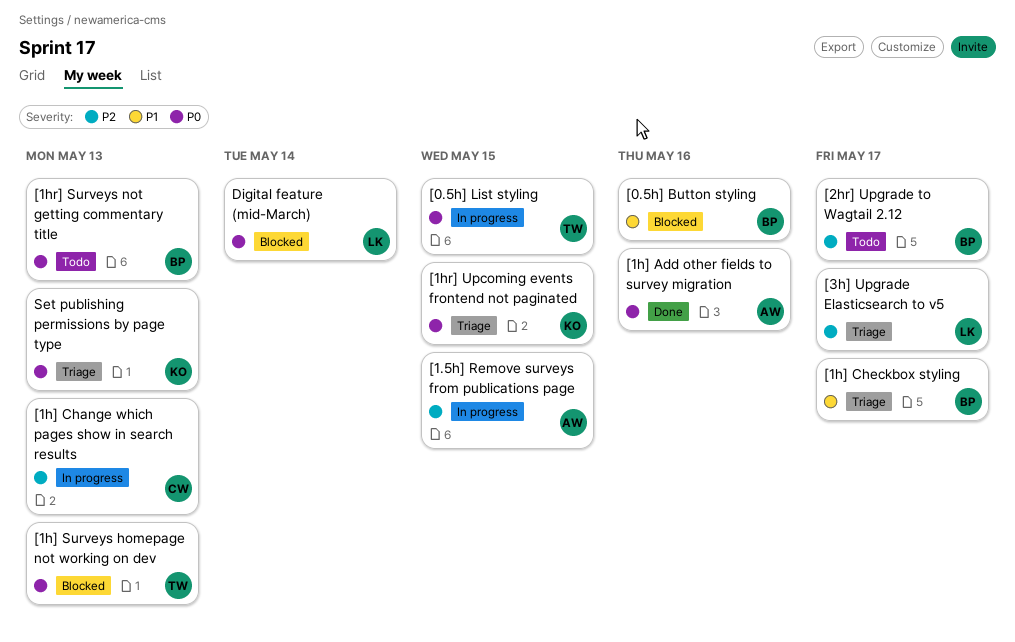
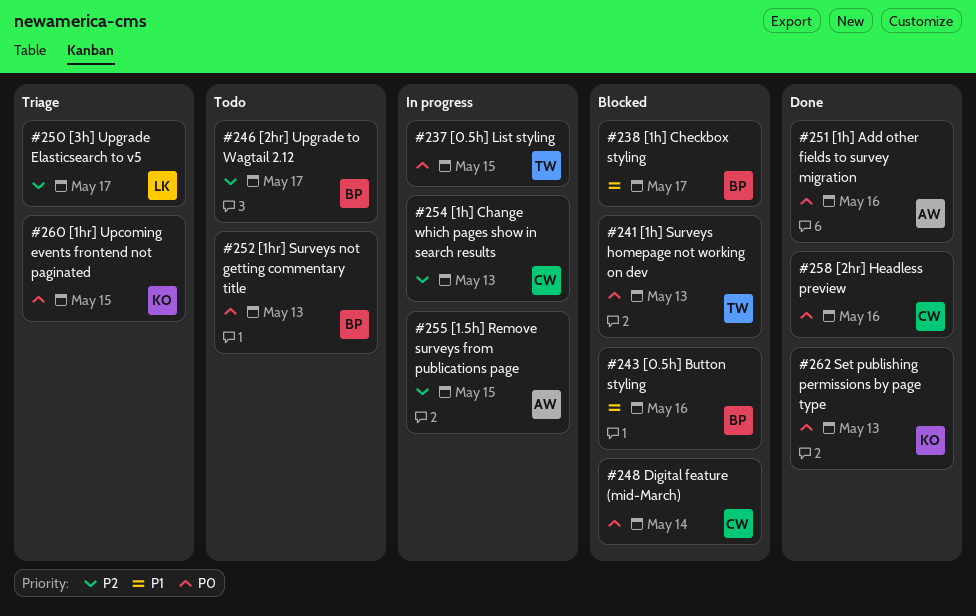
[1h] Checkbox styling, status: Triage -> Blocked
[2hr] Headless preview: none -> present
Digital feature (mid-March), owner: LK -> CW
Set publishing permissions by page type, status: Triage -> Done

